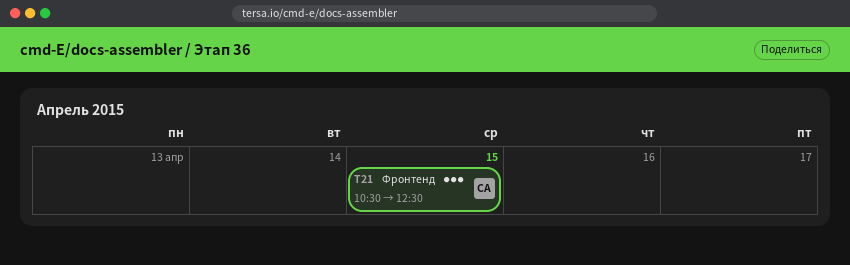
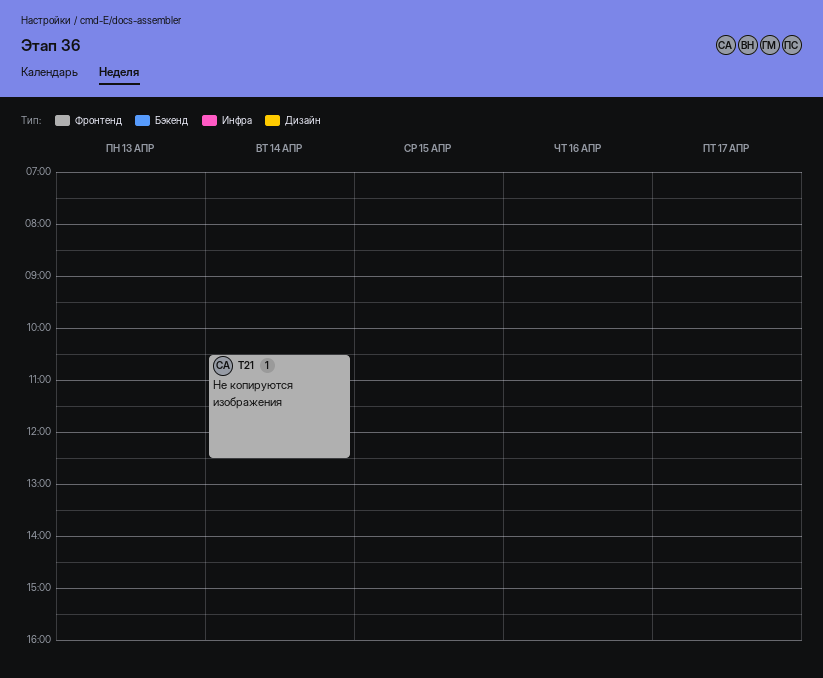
T21, estimate: 3 -> 1
T21, day: Apr 15 -> Apr 14

